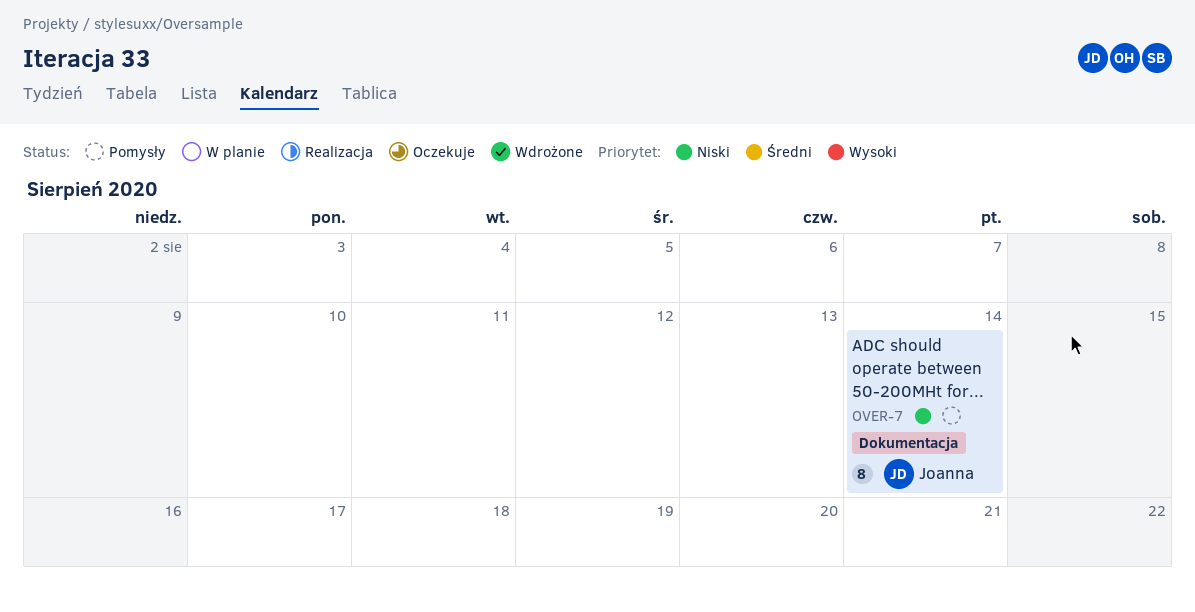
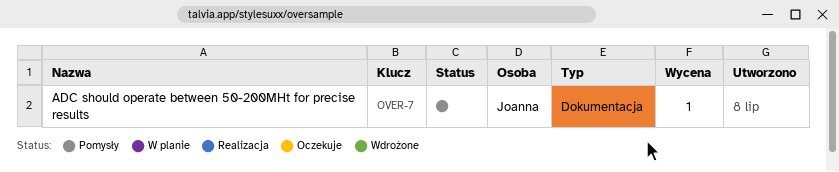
OVER-7, estimate: 8 -> 1

